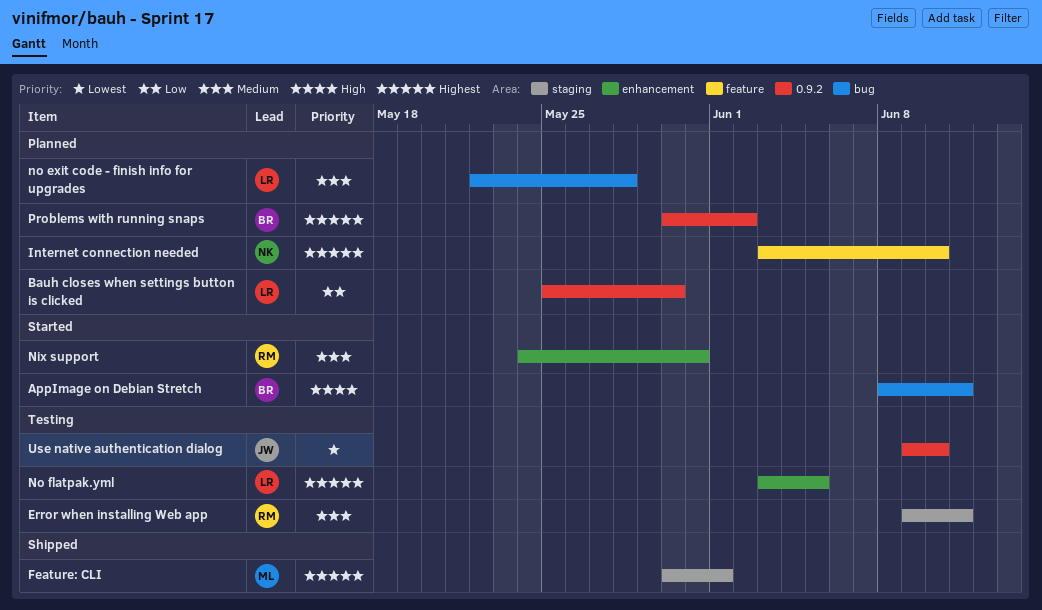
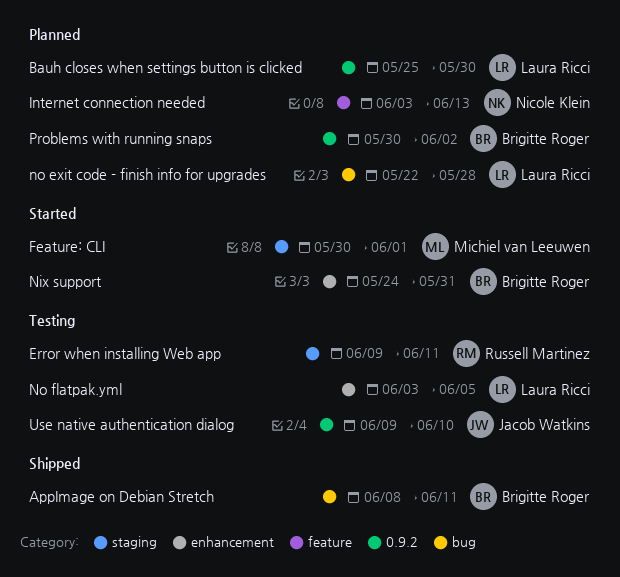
AppImage on Debian Stretch, status: Started -> Shipped
Feature: CLI, status: Shipped -> Started
Internet connection needed, due: Jun 10 -> Jun 13
Nix support, owner: Russell Martinez -> Brigitte Roger

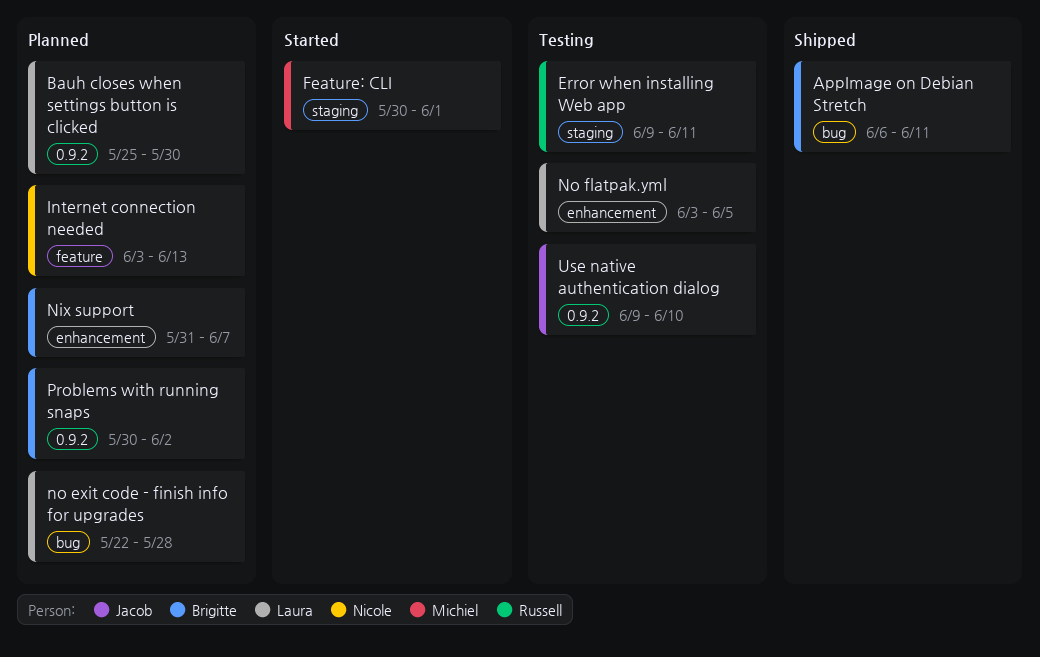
AppImage on Debian Stretch, start: Jun 8 -> Jun 6
Nix support, status: Started -> Planned
Nix support, start: May 24 -> May 31
Nix support, due: May 31 -> Jun 7

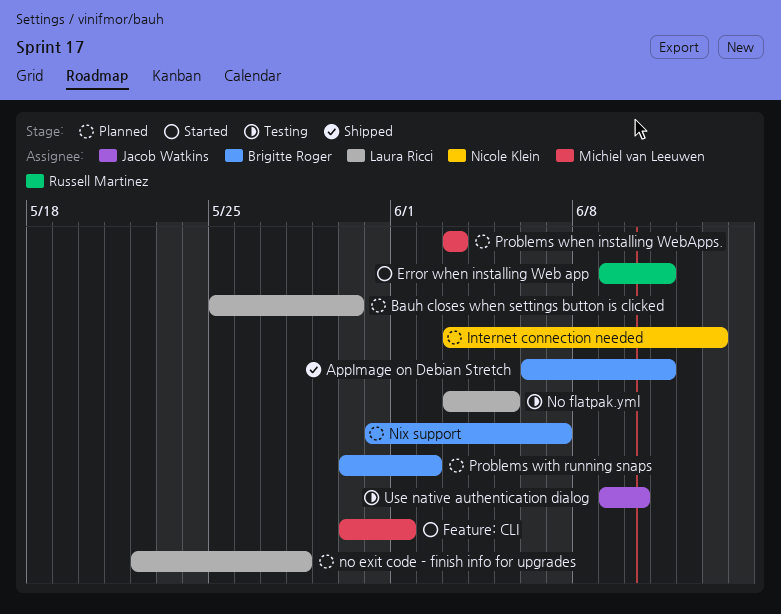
Error when installing Web app, status: Testing -> Started
Problems when installing WebApps.: none -> present

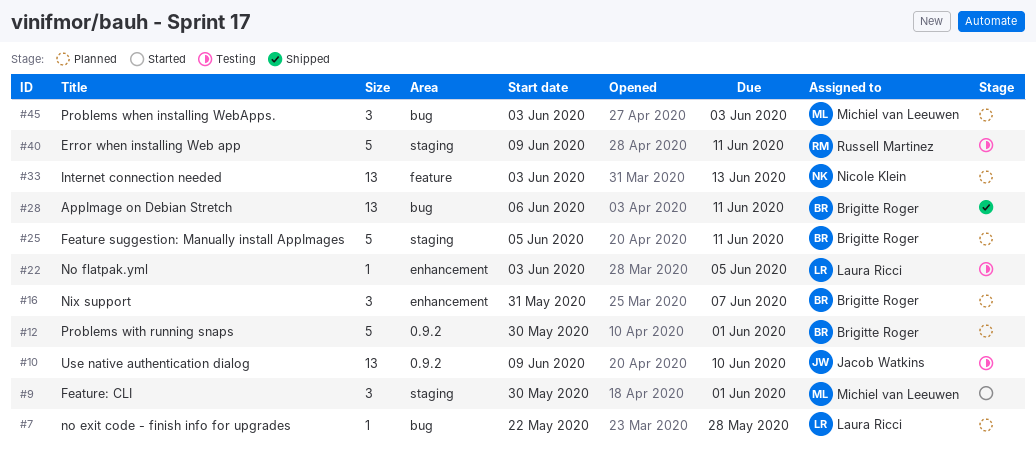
Bauh closes when settings button is clicked: present -> none
Error when installing Web app, status: Started -> Testing
Feature suggestion: Manually install AppImages: none -> present
Problems with running snaps, due: Jun 2 -> Jun 1

